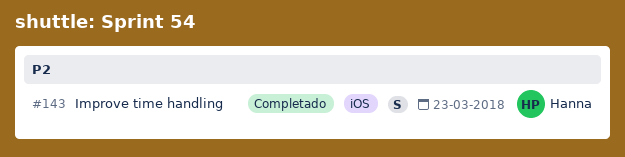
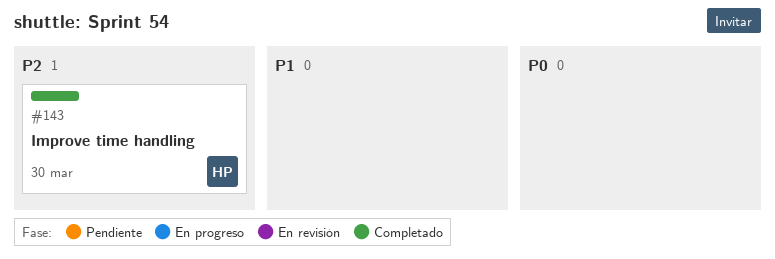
#143, due: Mar 23 -> Mar 30

